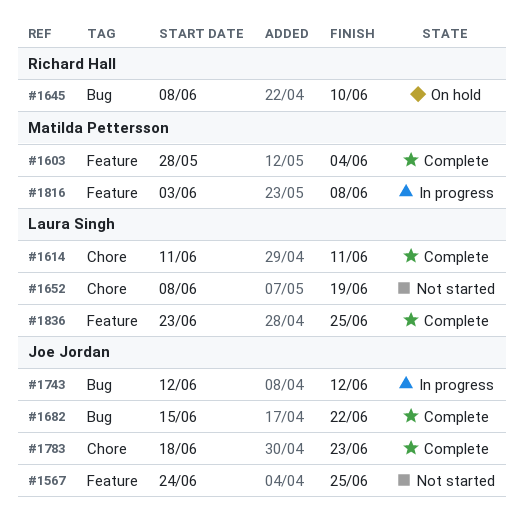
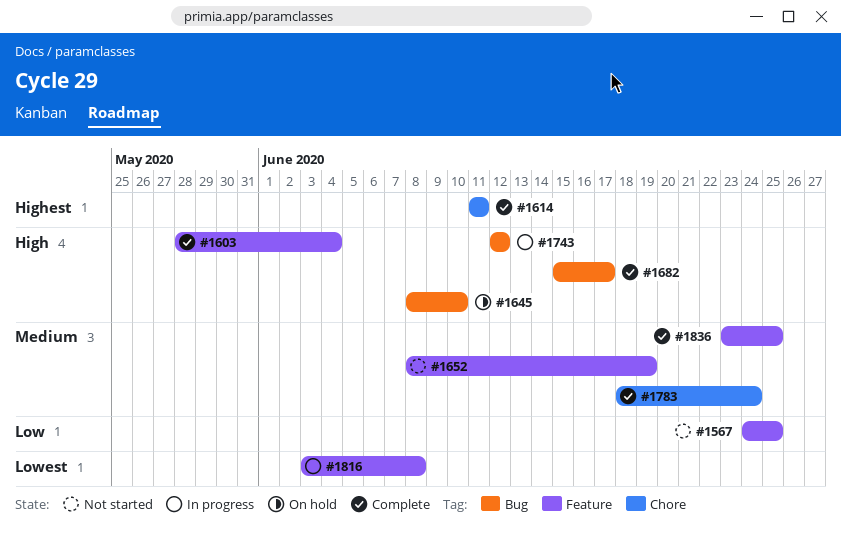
#1652, label: Chore -> Feature
#1682, due: Jun 22 -> Jun 17
#1783, due: Jun 23 -> Jun 24

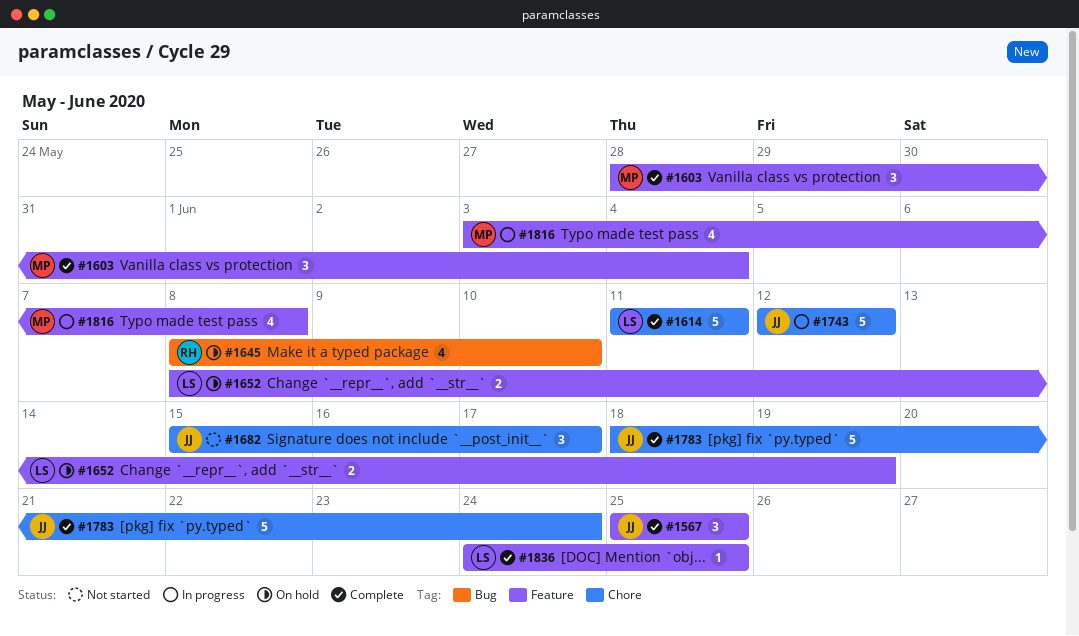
#1567, status: Not started -> Complete
#1567, start: Jun 24 -> Jun 25
#1652, status: Not started -> On hold
#1682, status: Complete -> Not started
#1682, label: Bug -> Chore
#1743, label: Bug -> Chore
#1836, start: Jun 23 -> Jun 24

